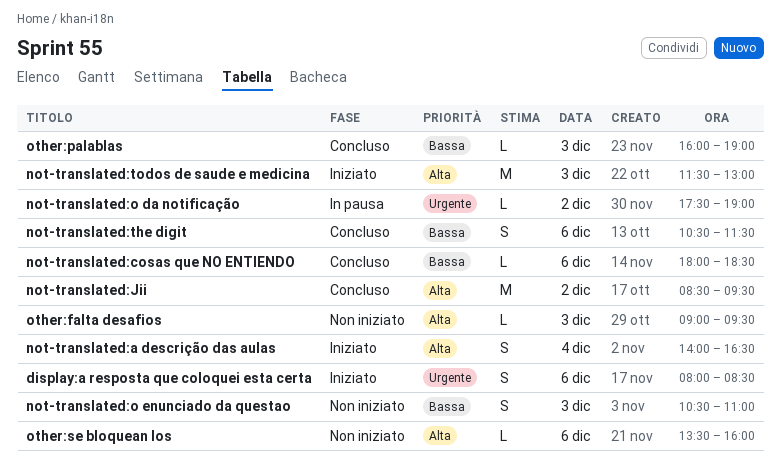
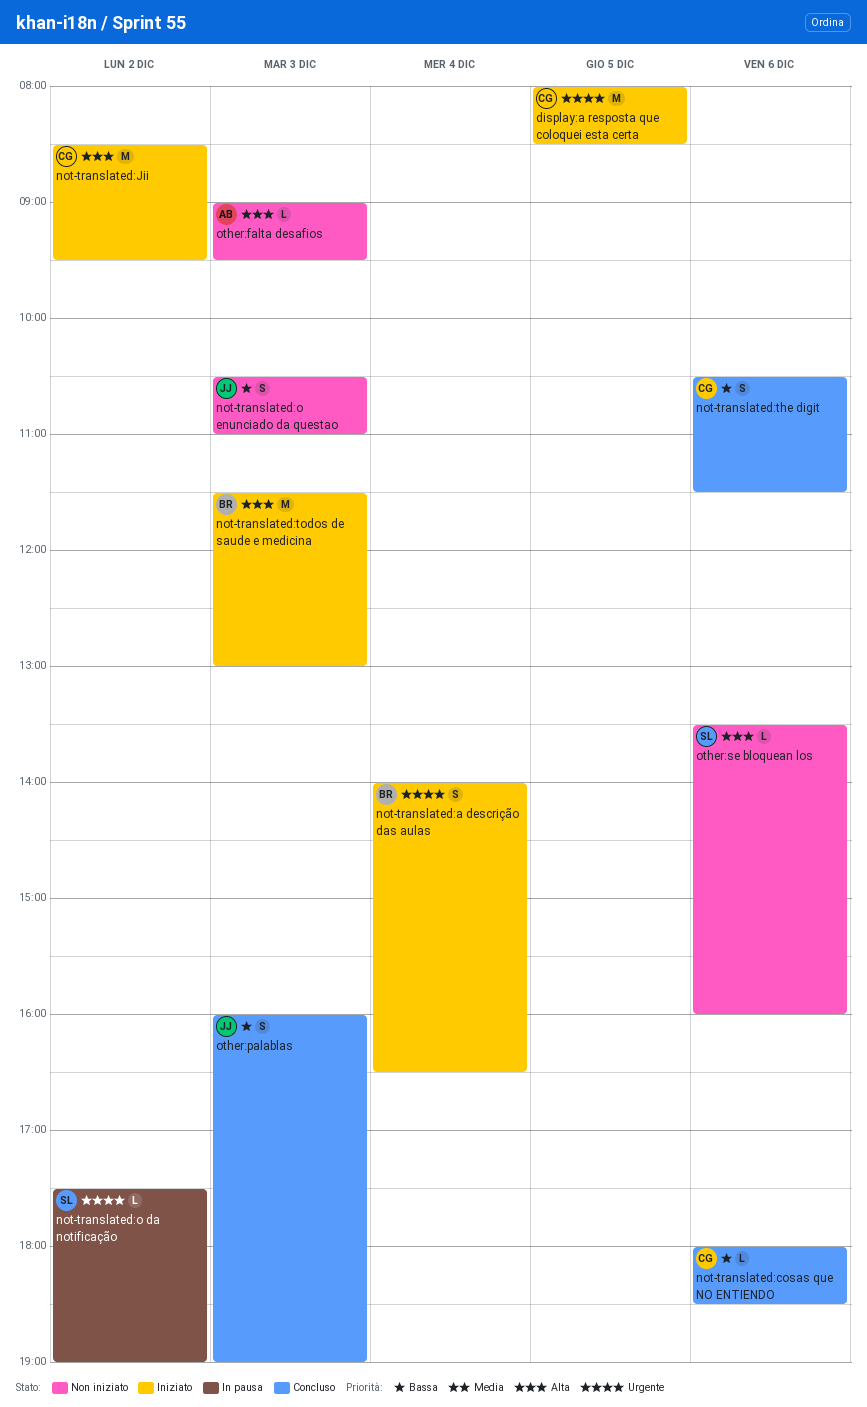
display:a resposta que coloquei esta certa, estimate: S -> M
display:a resposta que coloquei esta certa, day: Dec 6 -> Dec 5
not-translated:a descrição das aulas, priority: Alta -> Urgente
not-translated:Jii, status: Concluso -> Iniziato
other:palablas, estimate: L -> S

